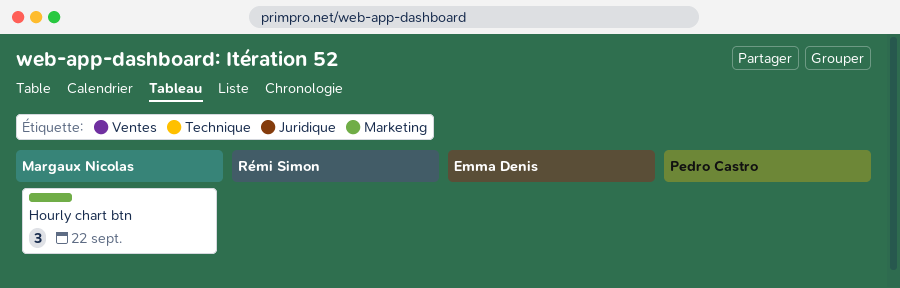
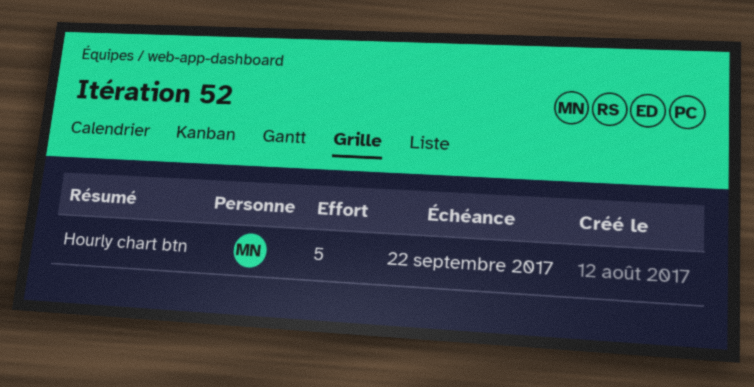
Hourly chart btn, estimate: 3 -> 5

